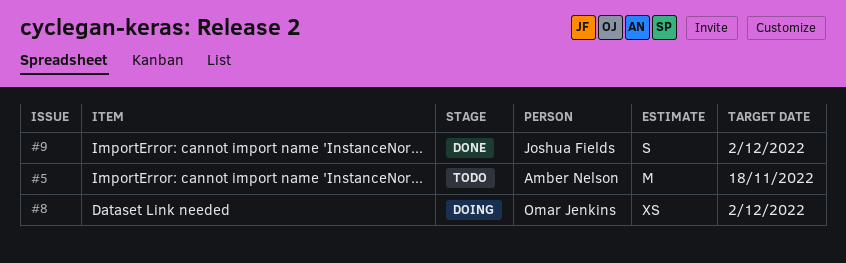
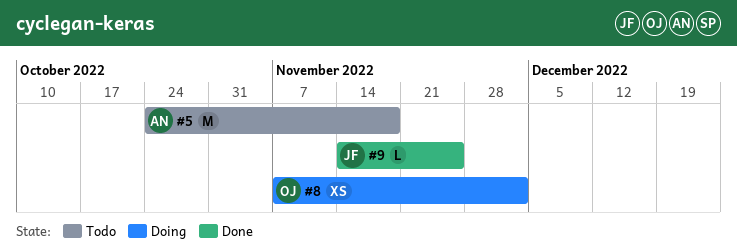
#9, estimate: S -> L
#9, due: Dec 2 -> Nov 25

